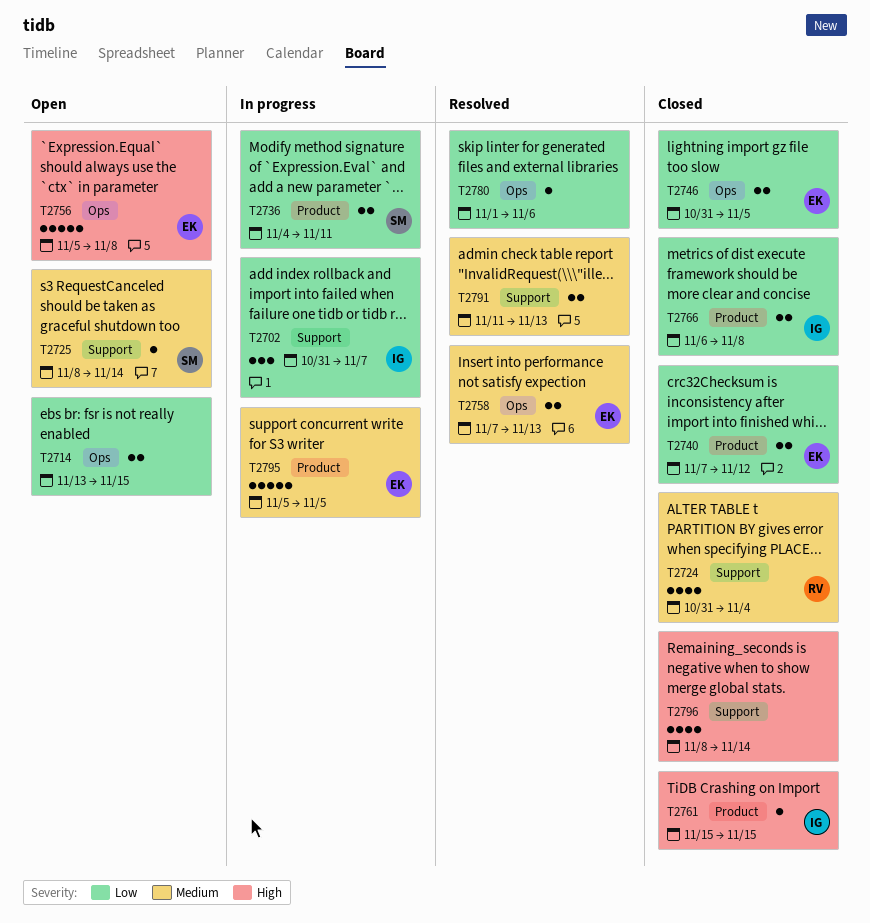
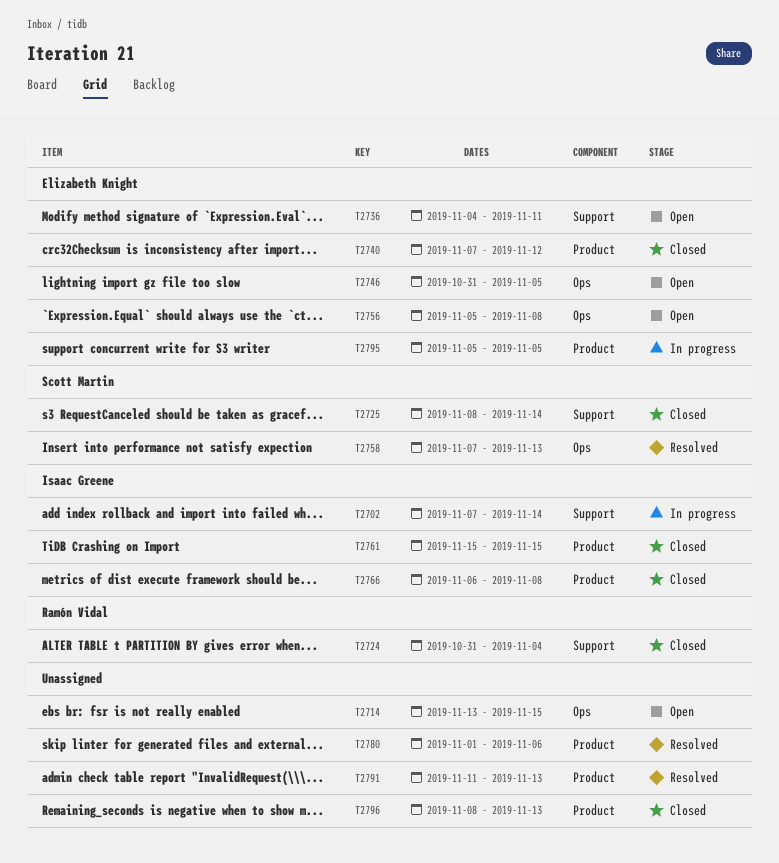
T2702, start: Oct 31 -> Nov 7
T2702, due: Nov 7 -> Nov 14
T2725, status: Open -> Closed
T2736, status: In progress -> Open
T2736, owner: Scott Martin -> Elizabeth Knight
T2736, label: Product -> Support
T2746, status: Closed -> Open
T2758, owner: Elizabeth Knight -> Scott Martin
T2780, label: Ops -> Product
T2791, label: Support -> Product
T2796, label: Support -> Product
T2796, due: Nov 14 -> Nov 13

